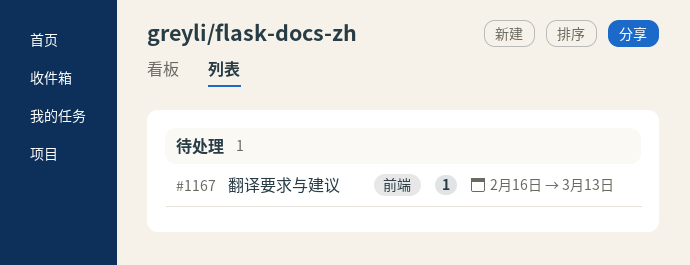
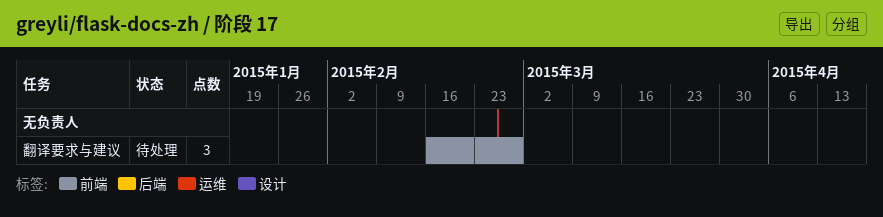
翻译要求与建议, estimate: 1 -> 3
翻译要求与建议, due: Mar 13 -> Feb 27

